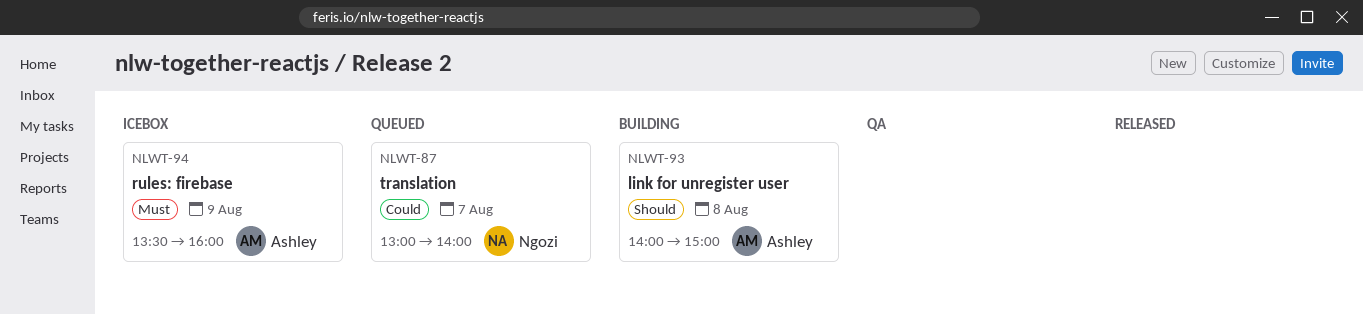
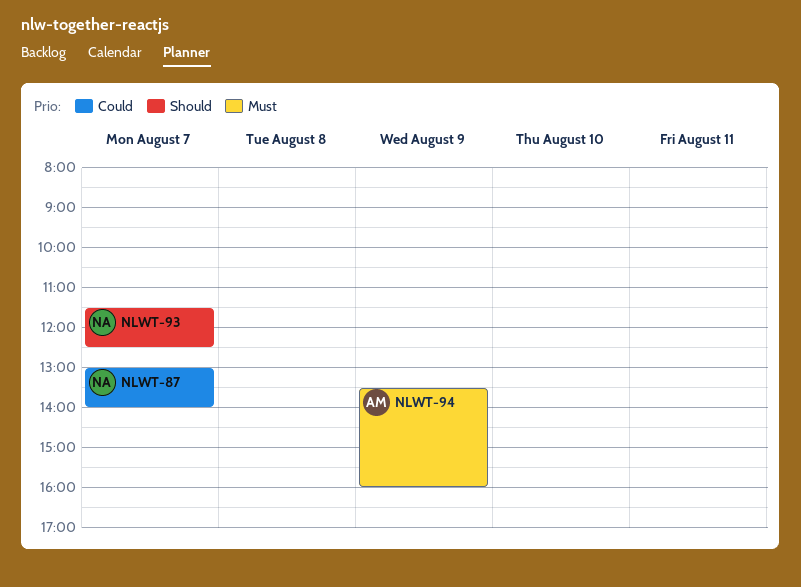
NLWT-93, owner: Ashley -> Ngozi
NLWT-93, day: Aug 8 -> Aug 7
NLWT-93, begins: 14:00 -> 11:30
NLWT-93, ends: 15:00 -> 12:30

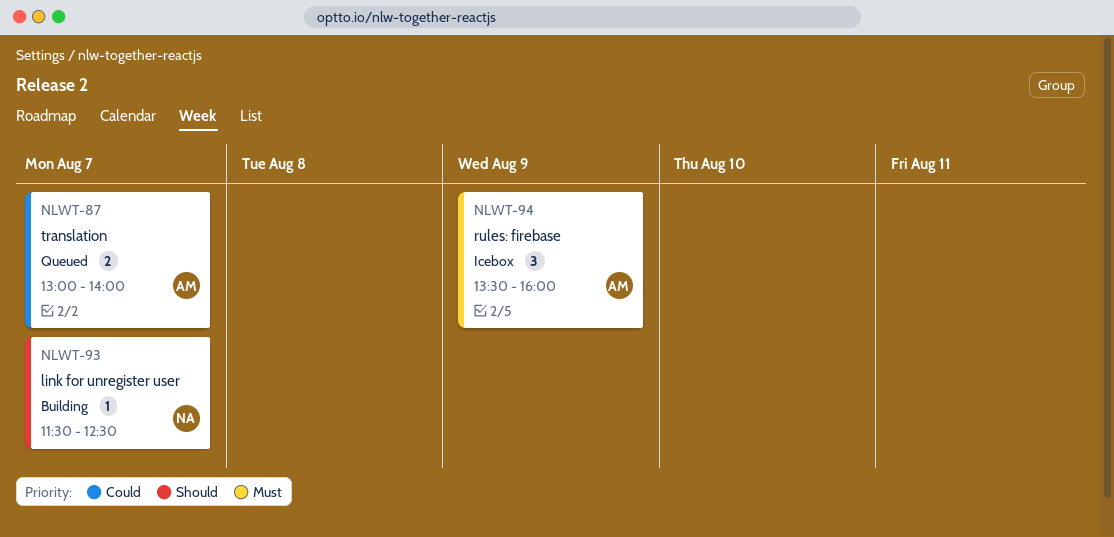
NLWT-87, owner: NA -> AM

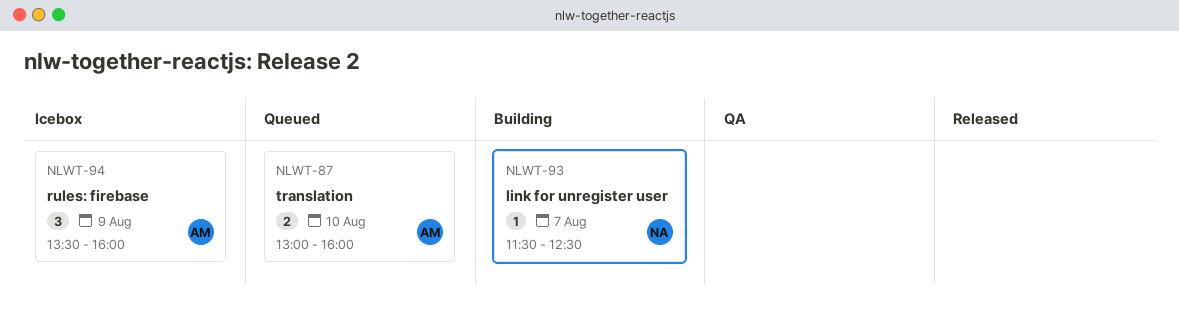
NLWT-87, day: Aug 7 -> Aug 10
NLWT-87, ends: 14:00 -> 16:00

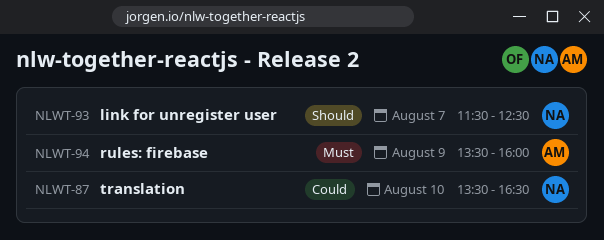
NLWT-87, owner: AM -> NA
NLWT-87, begins: 13:00 -> 13:30
NLWT-87, ends: 16:00 -> 16:30

